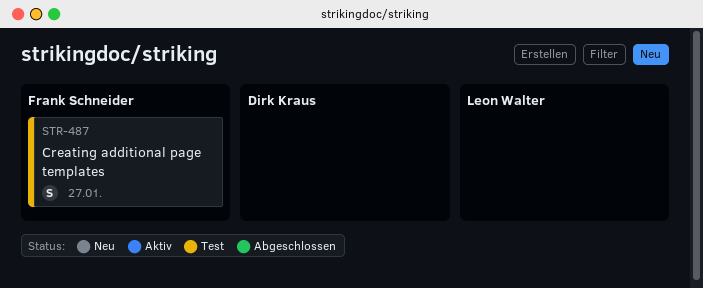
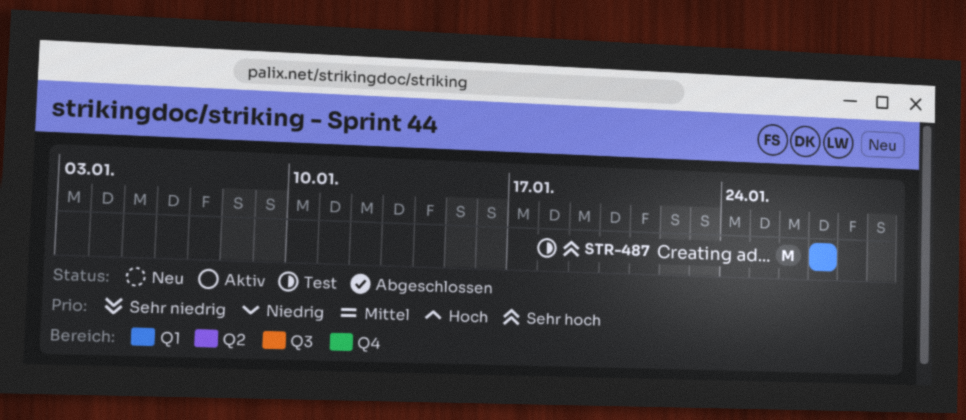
STR-487, estimate: S -> M

